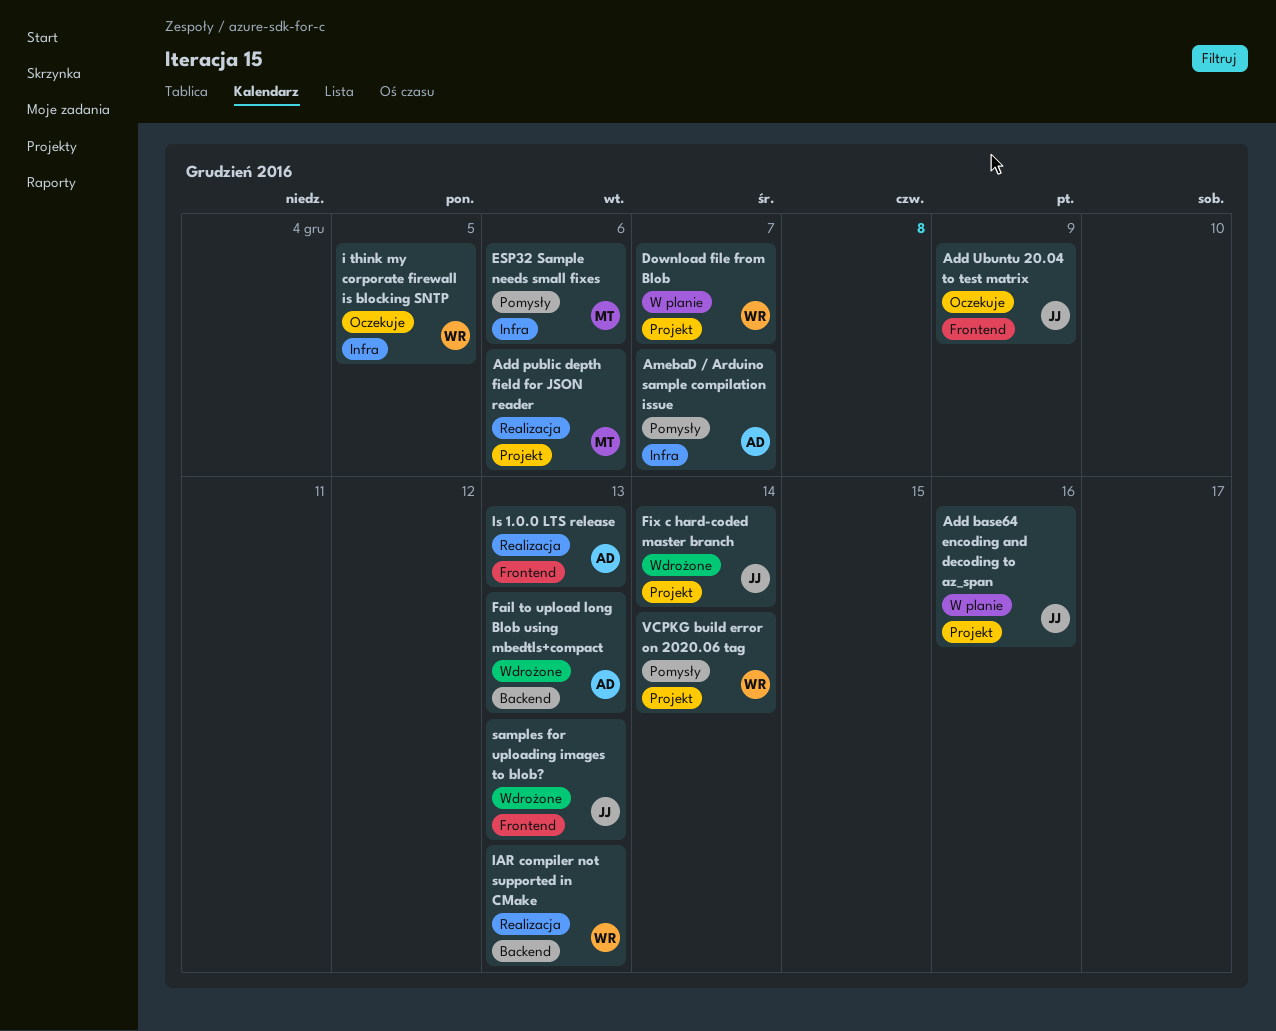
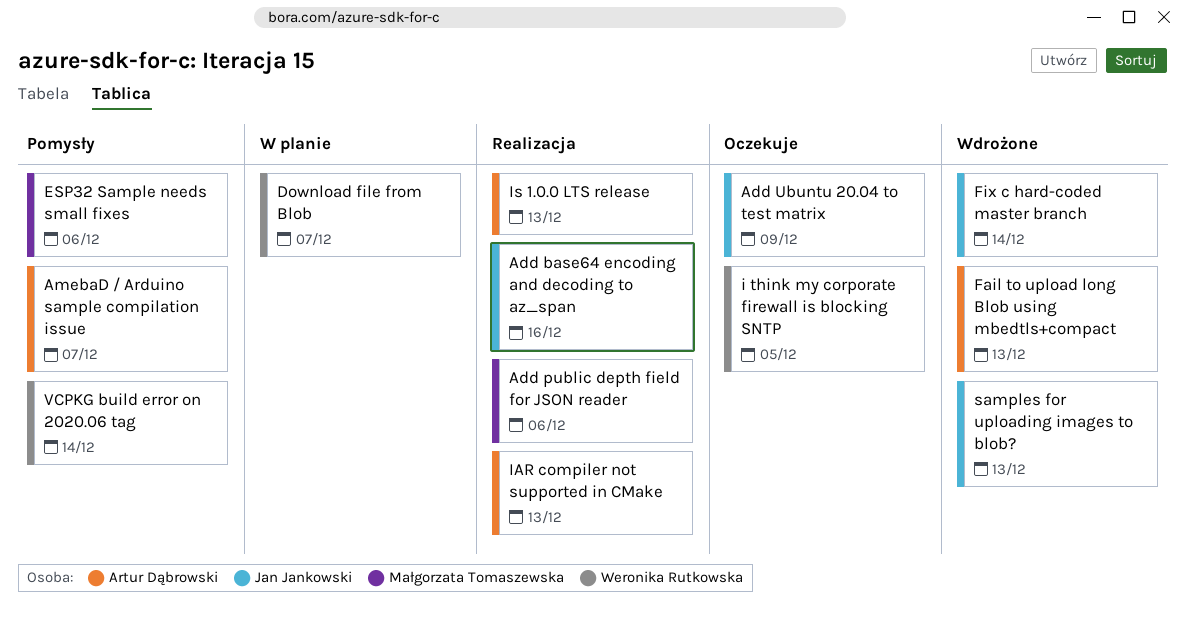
Add base64 encoding and decoding to az_span, status: W planie -> Realizacja
IAR compiler not supported in CMake, owner: Weronika Rutkowska -> Artur Dąbrowski

